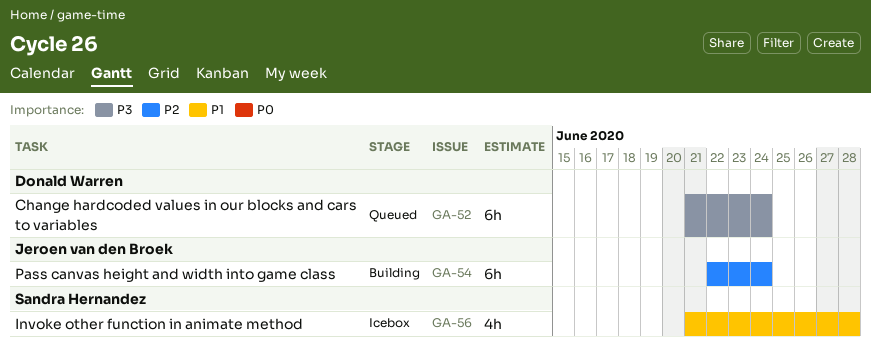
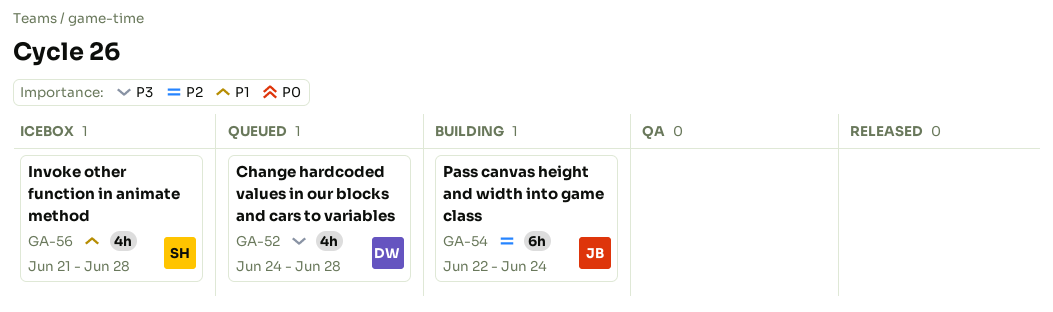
GA-52, estimate: 6h -> 4h
GA-52, start: Jun 21 -> Jun 24
GA-52, due: Jun 24 -> Jun 28

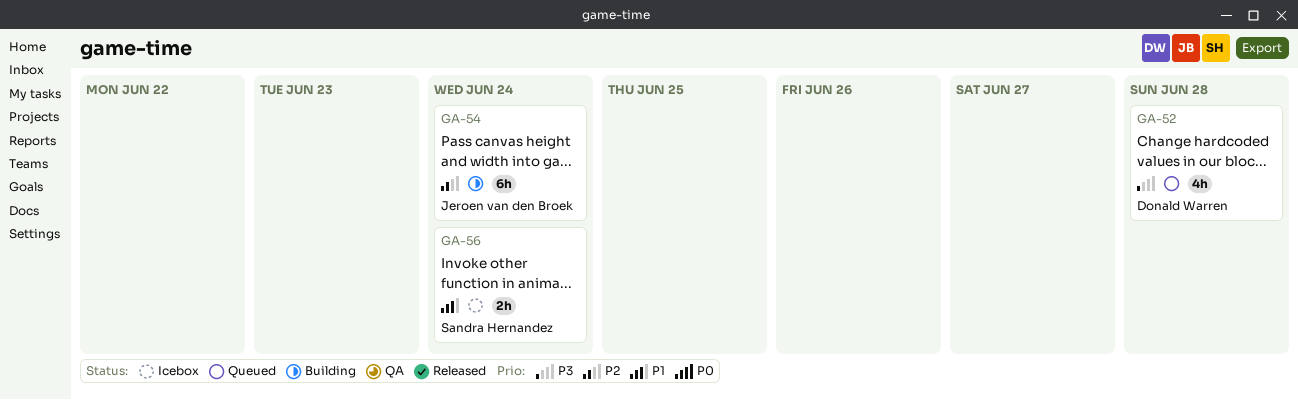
GA-56, estimate: 4h -> 2h
GA-56, due: Jun 28 -> Jun 24

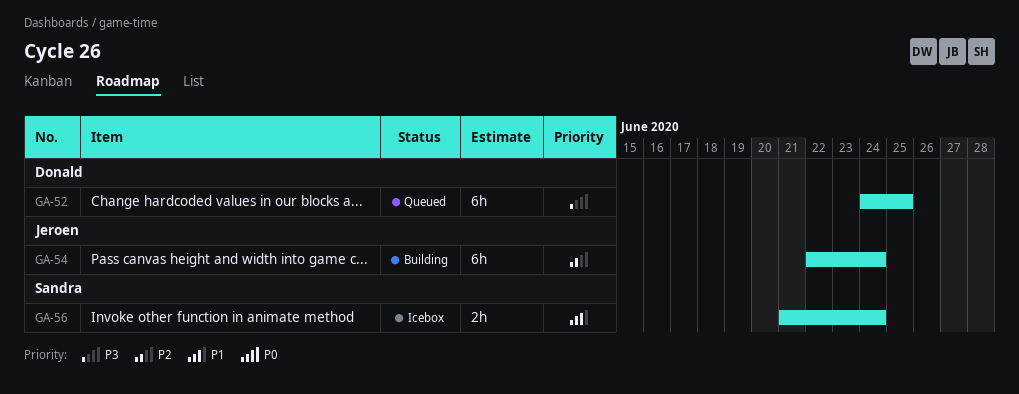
GA-52, estimate: 4h -> 6h
GA-52, due: Jun 28 -> Jun 25

